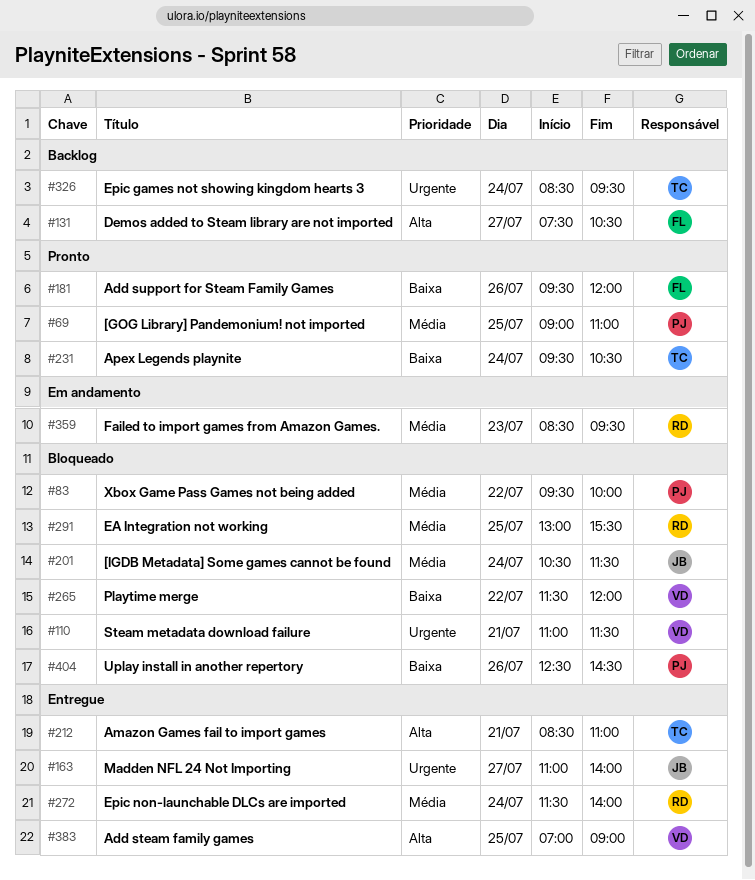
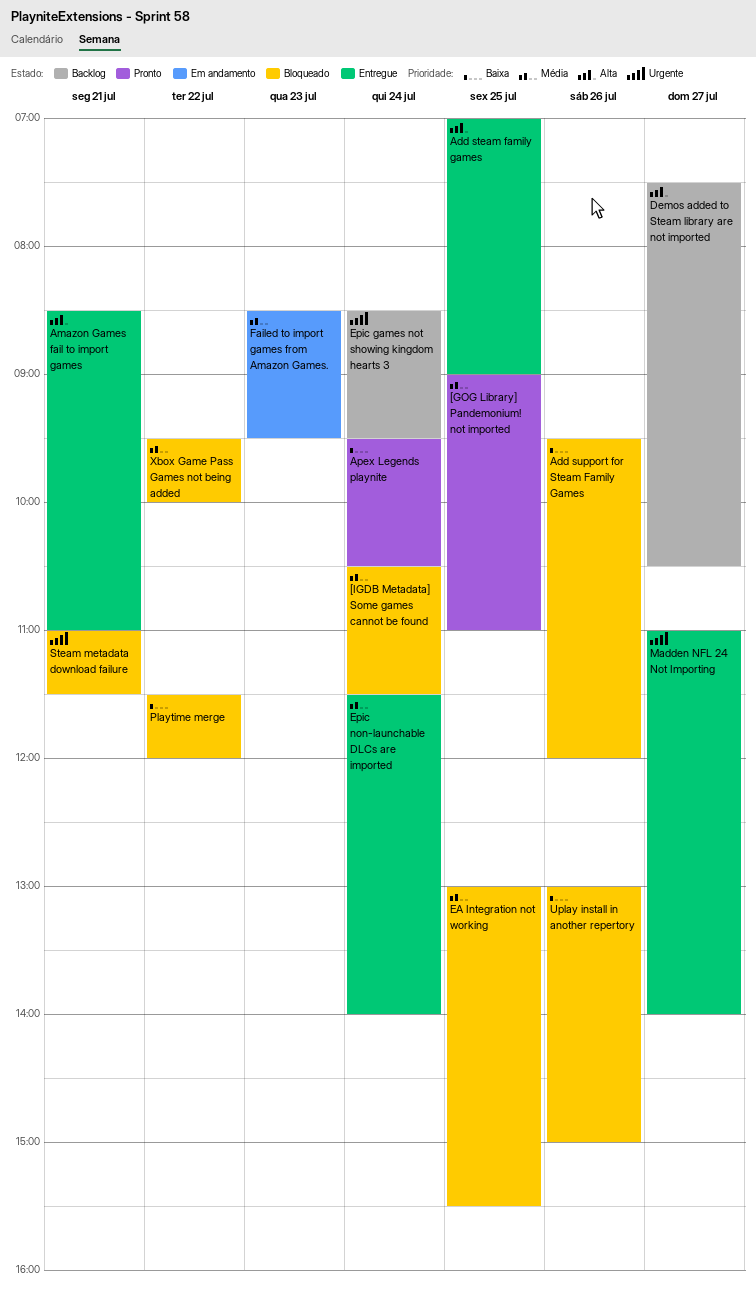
Add support for Steam Family Games, status: Pronto -> Bloqueado
Uplay install in another repertory, begins: 12:30 -> 13:00
Uplay install in another repertory, ends: 14:30 -> 15:00

